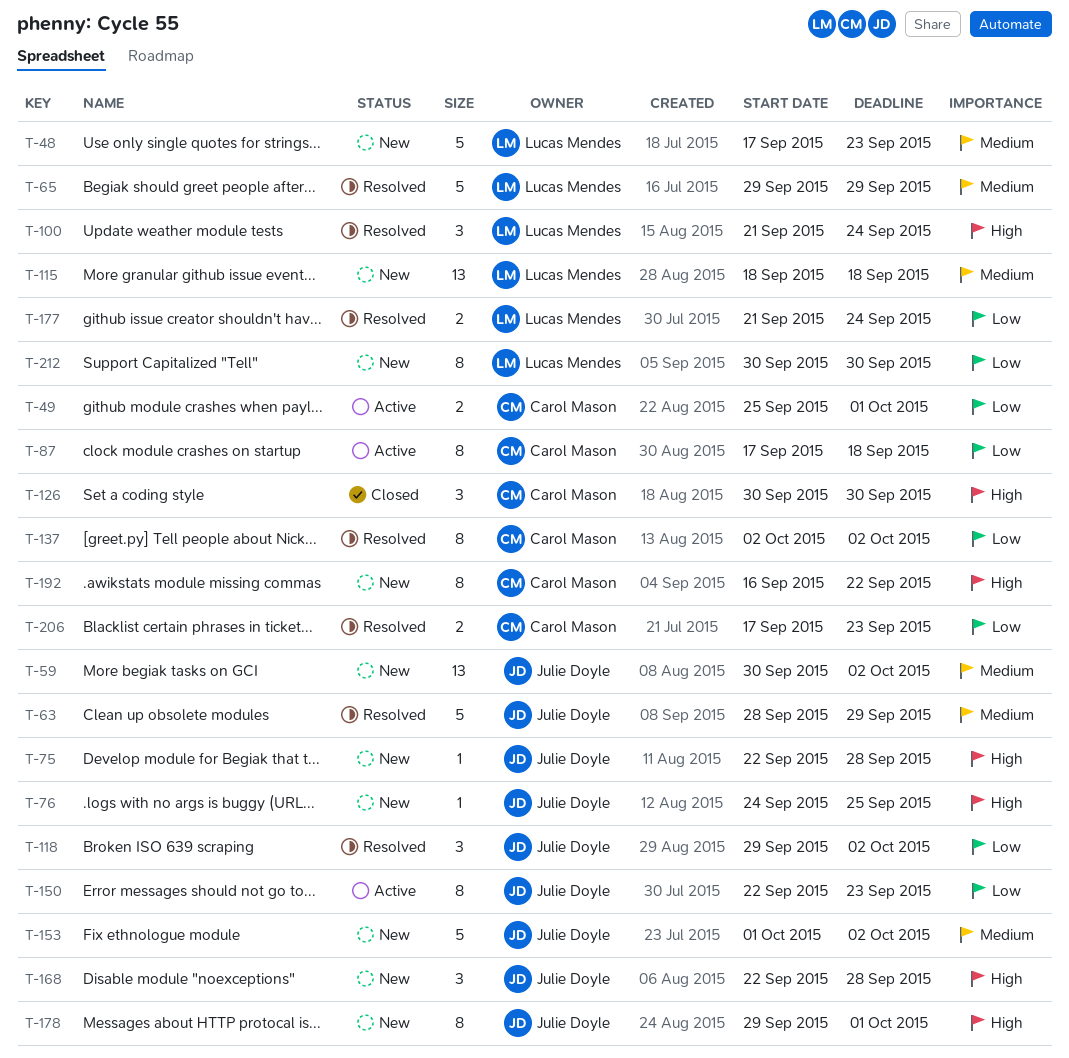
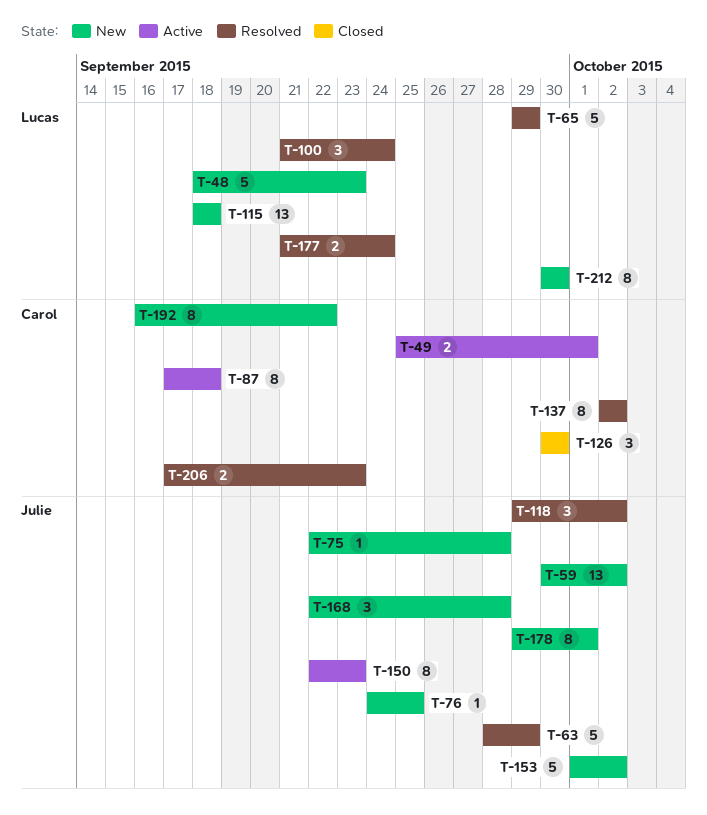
T-48, start: Sep 17 -> Sep 18

